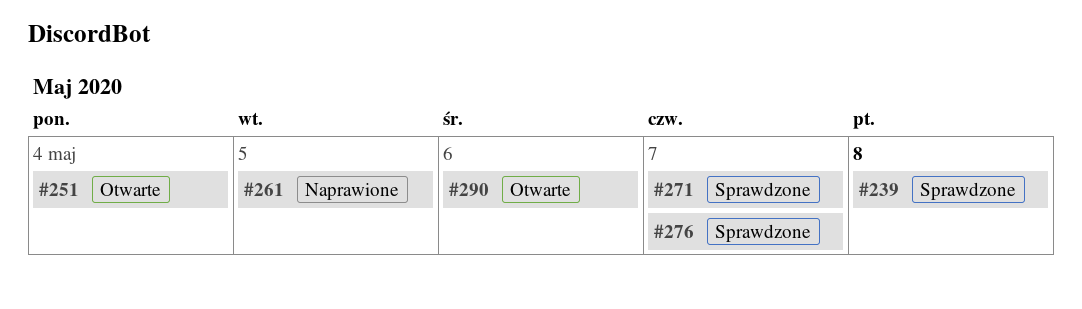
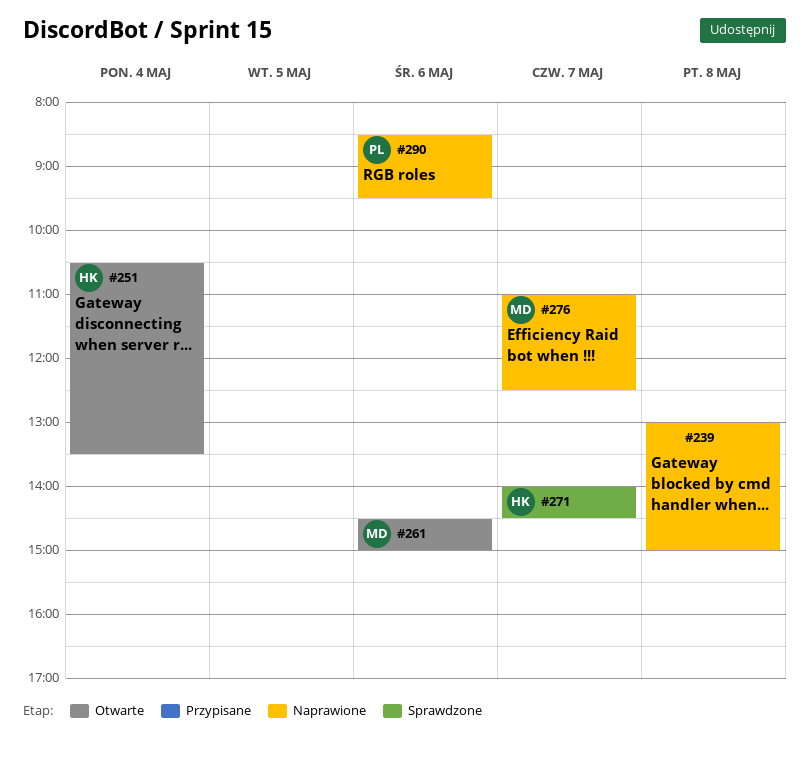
#239, status: Sprawdzone -> Naprawione
#261, status: Naprawione -> Otwarte
#261, day: May 5 -> May 6
#276, status: Sprawdzone -> Naprawione
#290, status: Otwarte -> Naprawione

